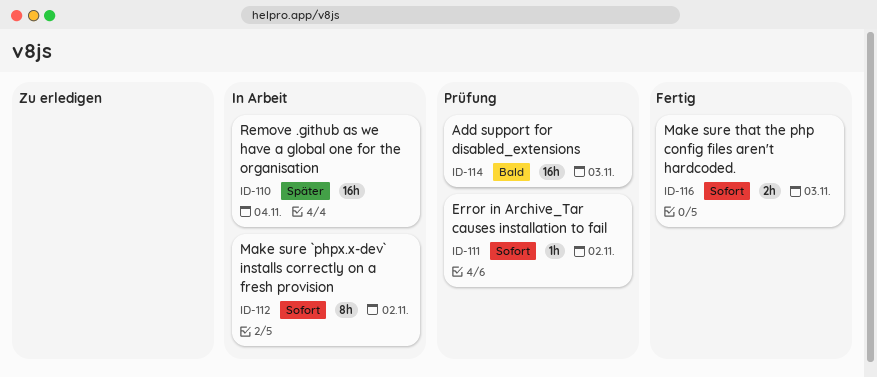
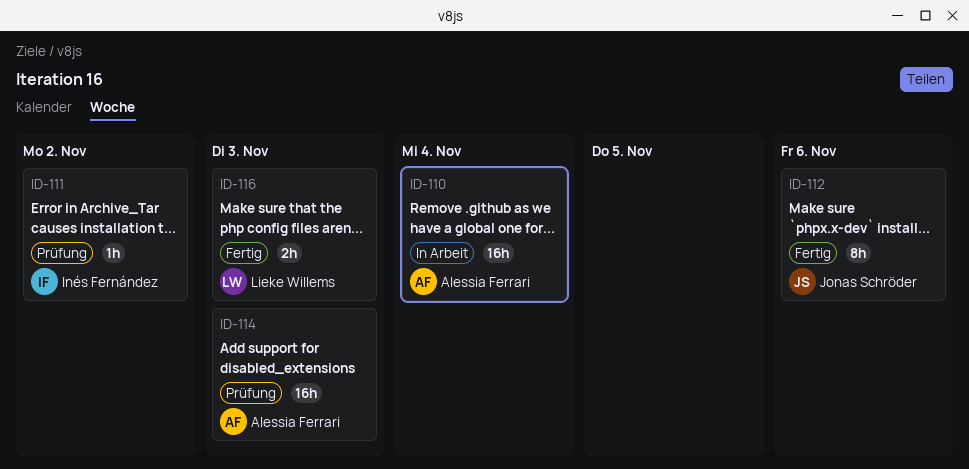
ID-112, status: In Arbeit -> Fertig
ID-112, due: Nov 2 -> Nov 6

